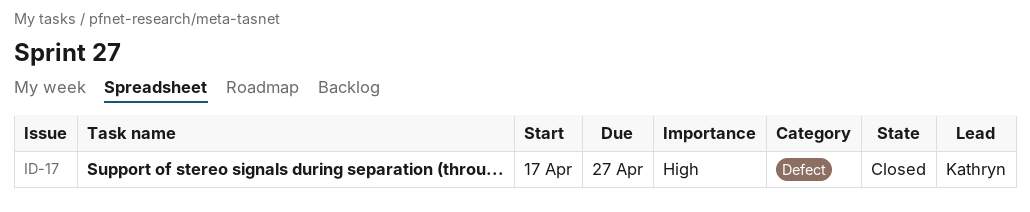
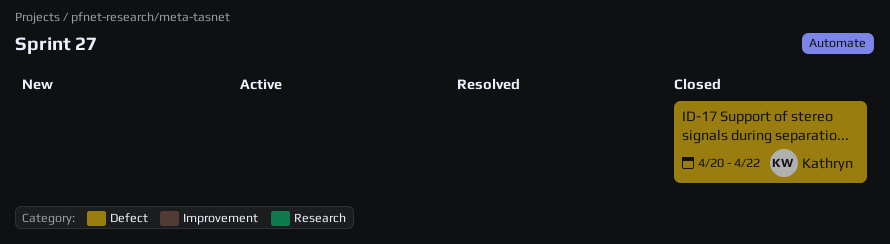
ID-17, start: Apr 17 -> Apr 20
ID-17, due: Apr 27 -> Apr 22

